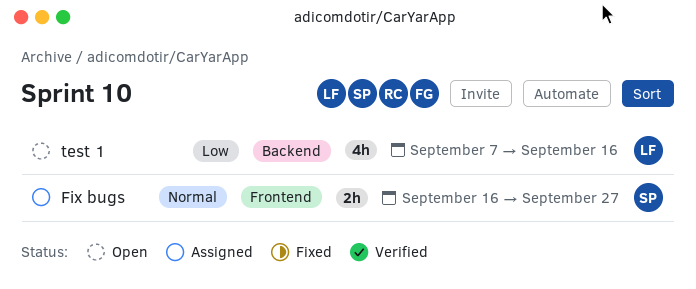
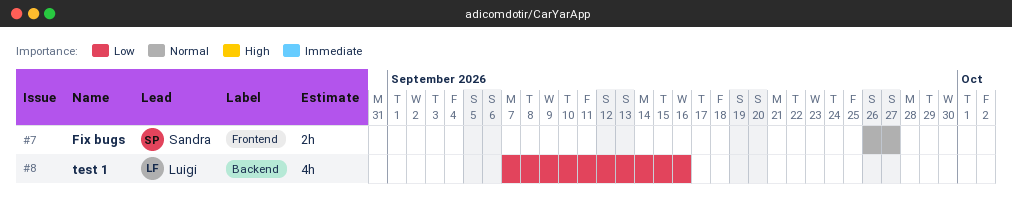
Fix bugs, start: Sep 16 -> Sep 26

